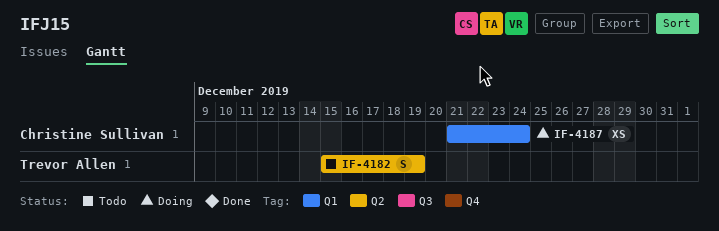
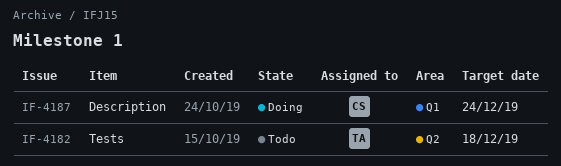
IF-4182, due: Dec 19 -> Dec 18

